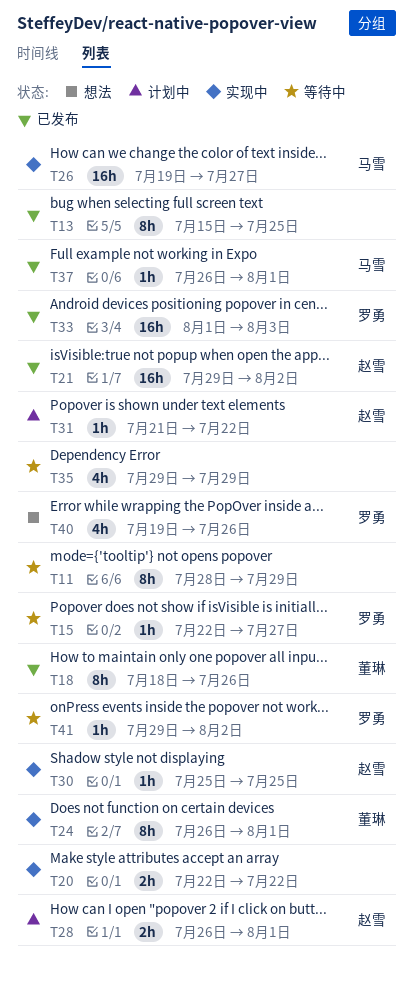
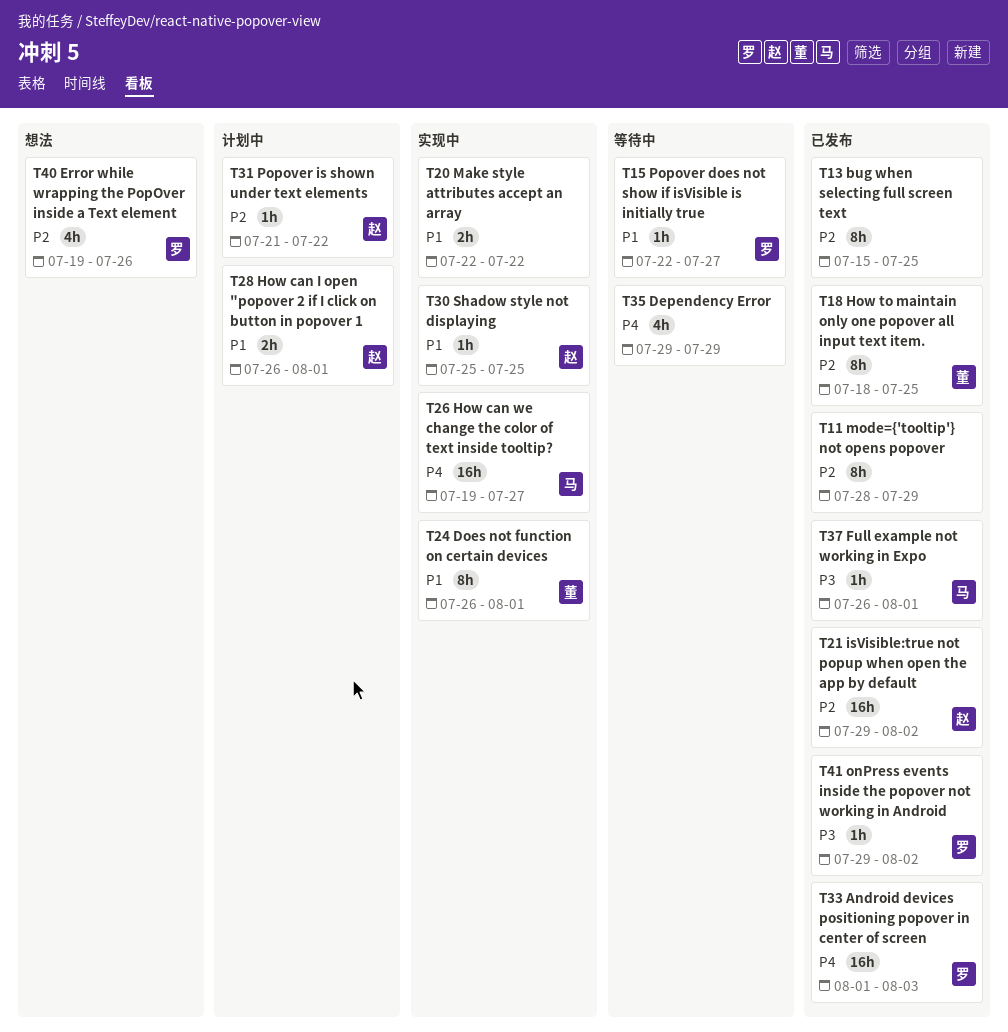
T11, status: 等待中 -> 已发布
T18, due: Jul 26 -> Jul 25
T41, status: 等待中 -> 已发布

